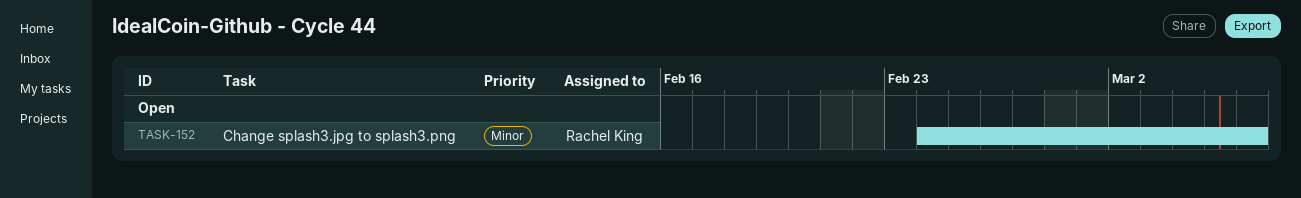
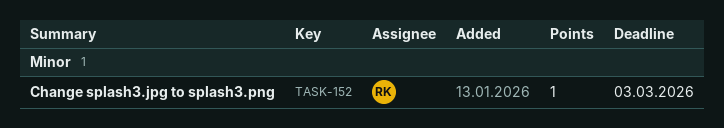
TASK-152, due: Mar 6 -> Mar 3

